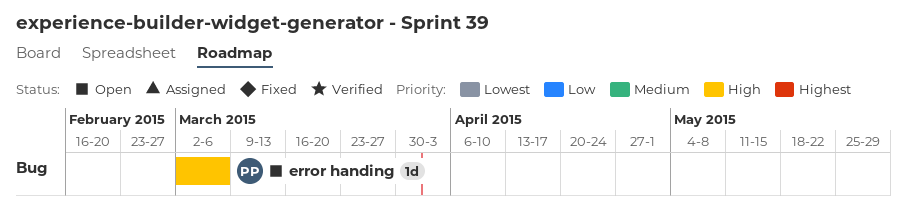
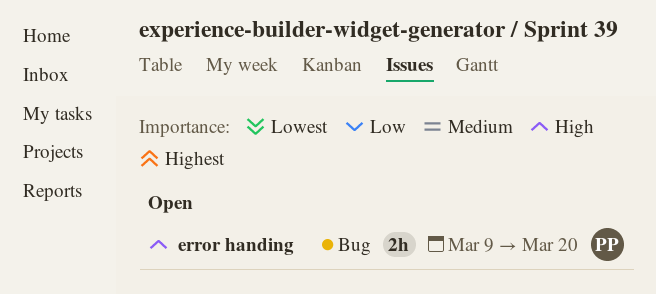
error handing, estimate: 1d -> 2h
error handing, start: Mar 2 -> Mar 9
error handing, due: Mar 6 -> Mar 20

